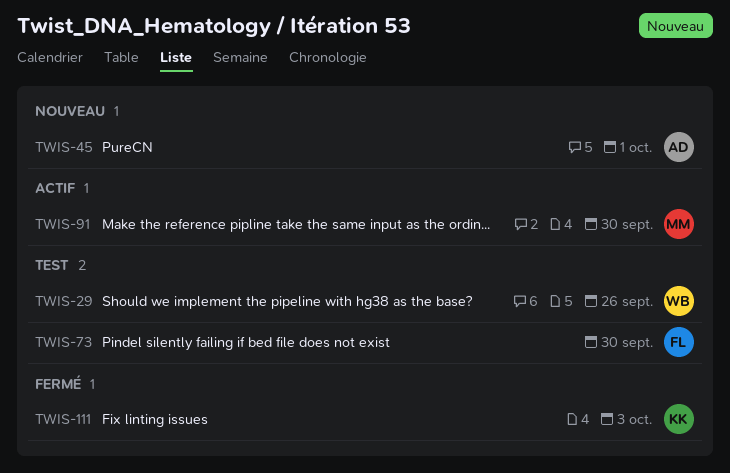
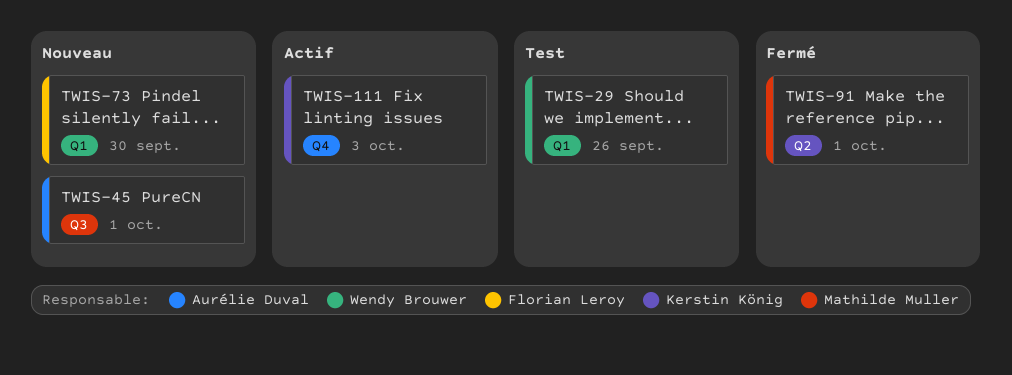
TWIS-73, status: Test -> Nouveau
TWIS-91, status: Actif -> Fermé
TWIS-91, due: Sep 30 -> Oct 1
TWIS-111, status: Fermé -> Actif

